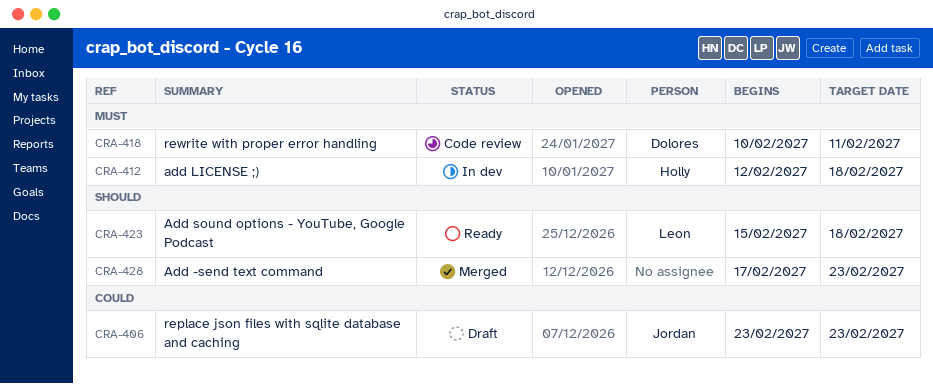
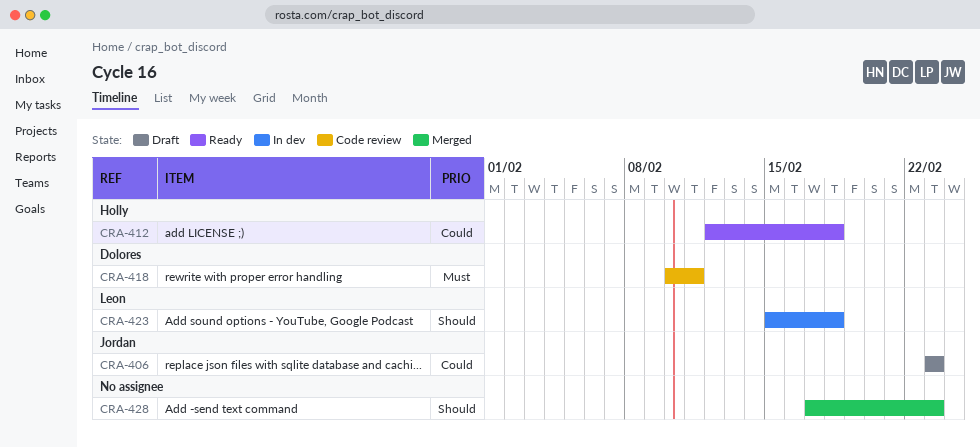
CRA-412, status: In dev -> Ready
CRA-412, priority: Must -> Could
CRA-423, status: Ready -> In dev

